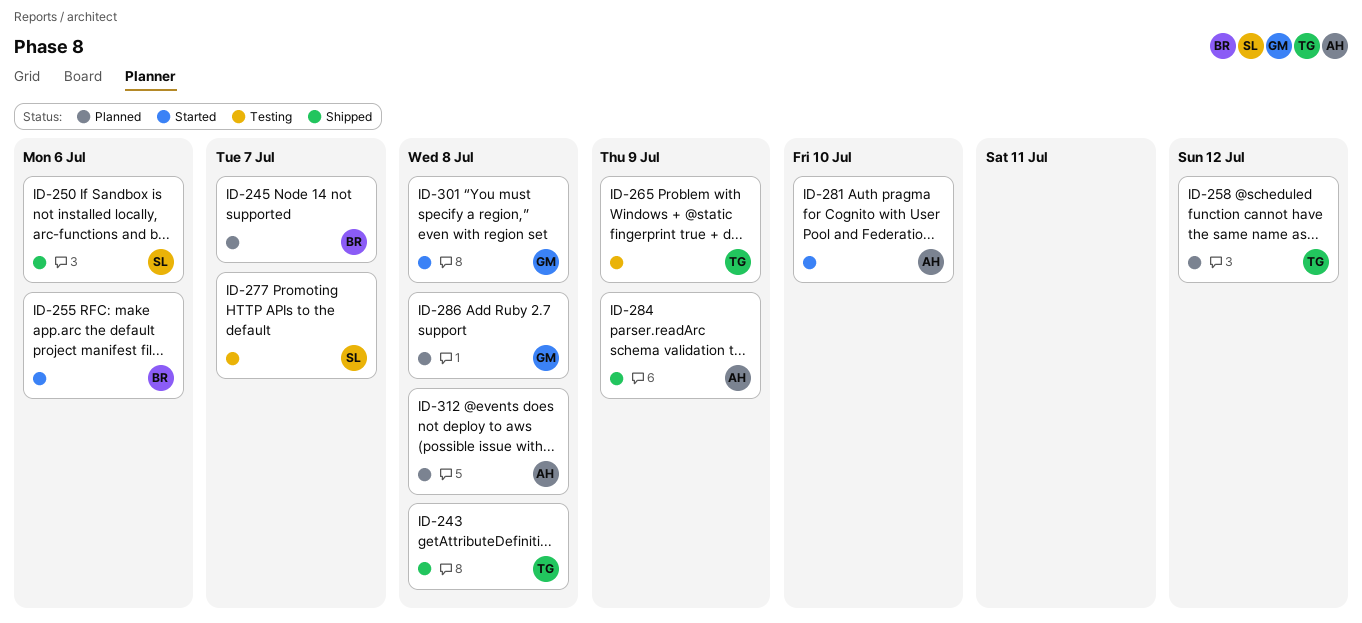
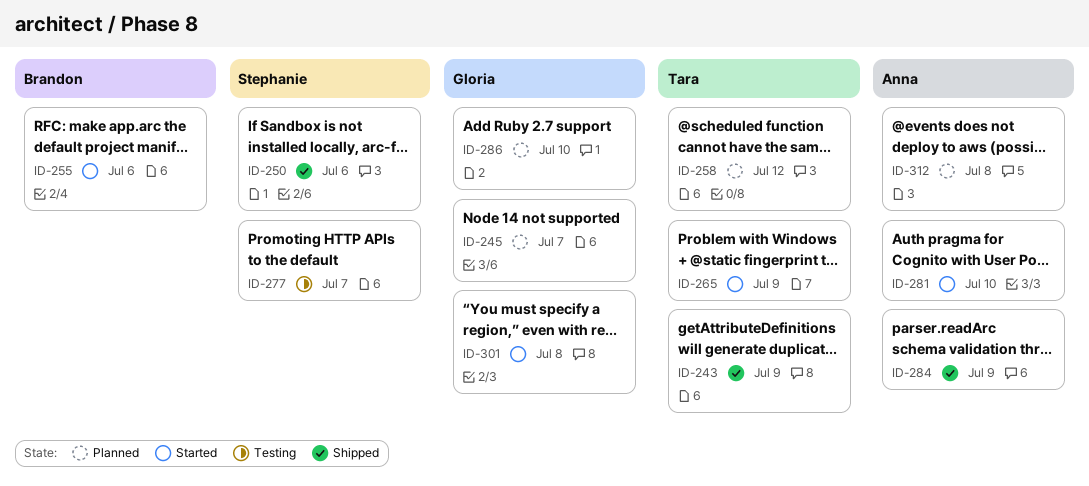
ID-243, due: Jul 8 -> Jul 9
ID-245, owner: Brandon -> Gloria
ID-265, status: Testing -> Started
ID-286, due: Jul 8 -> Jul 10

